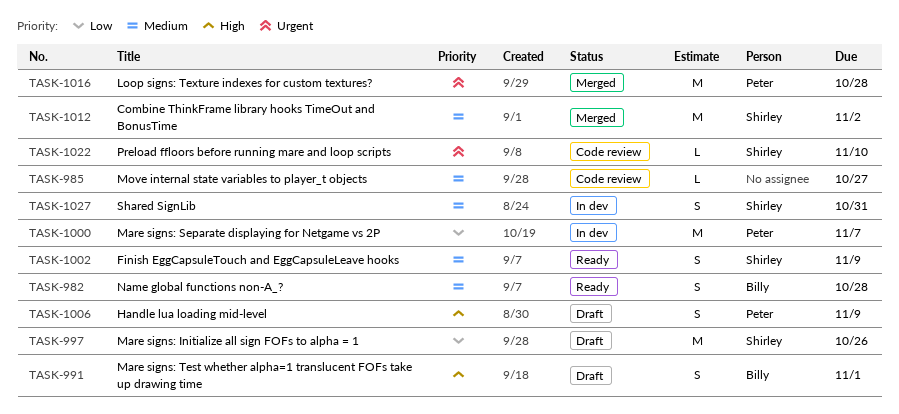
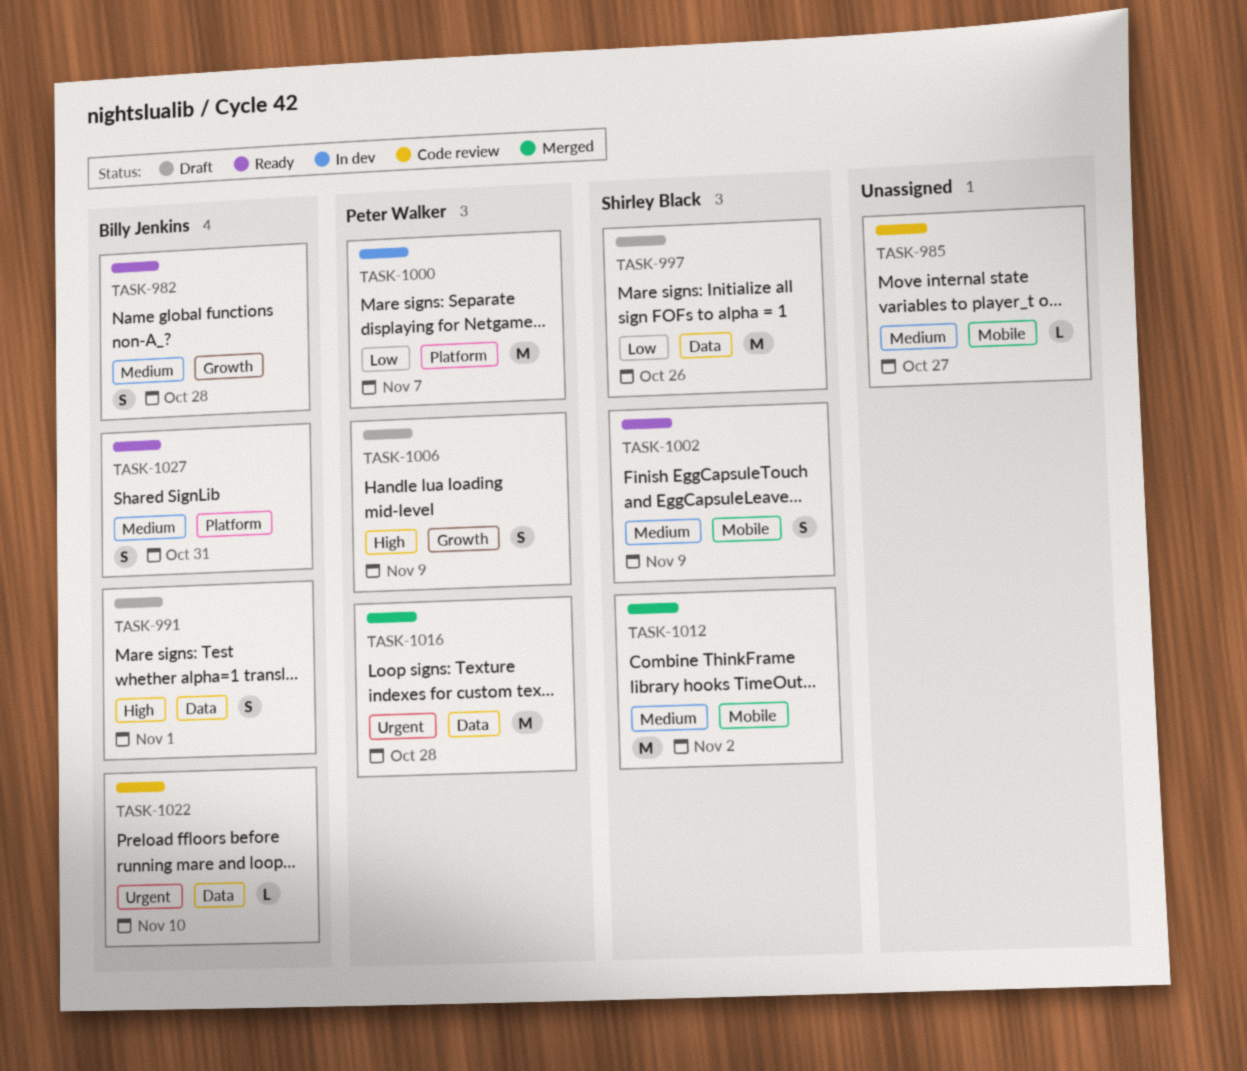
TASK-1022, owner: Shirley Black -> Billy Jenkins
TASK-1027, status: In dev -> Ready
TASK-1027, owner: Shirley Black -> Billy Jenkins

